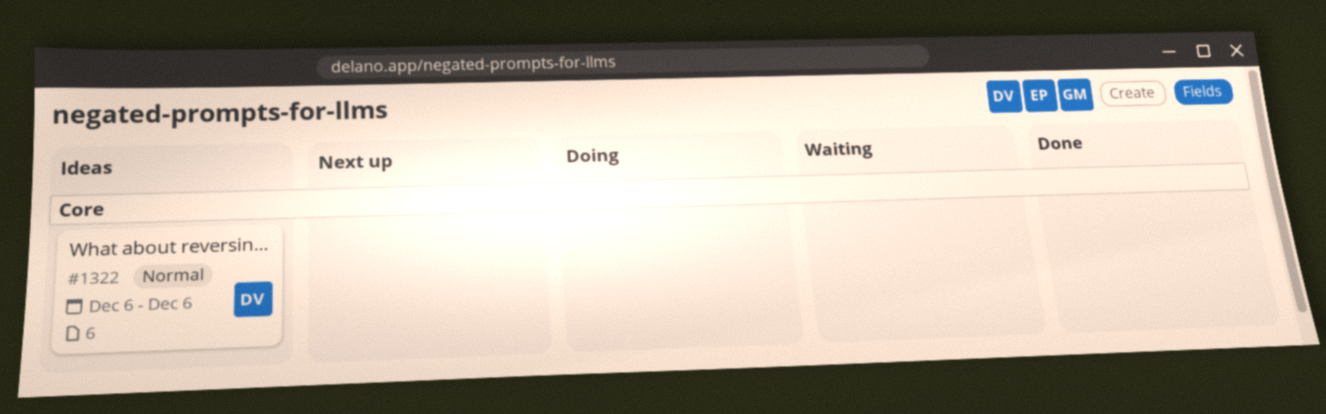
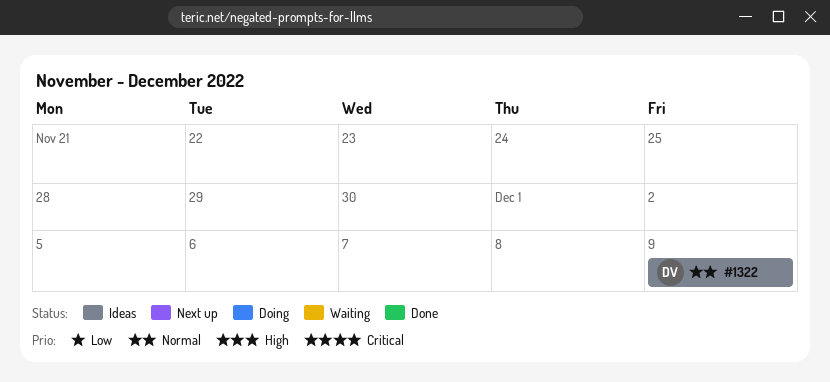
#1322, start: Dec 6 -> Dec 9
#1322, due: Dec 6 -> Dec 9

